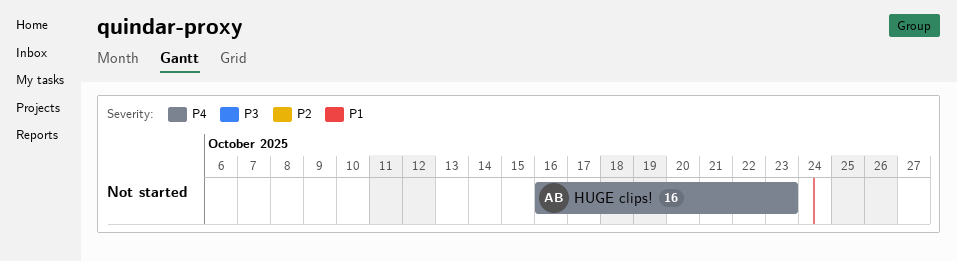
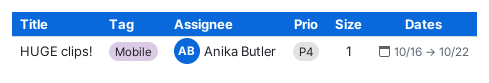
HUGE clips!, estimate: 16 -> 1
HUGE clips!, due: Oct 23 -> Oct 22

